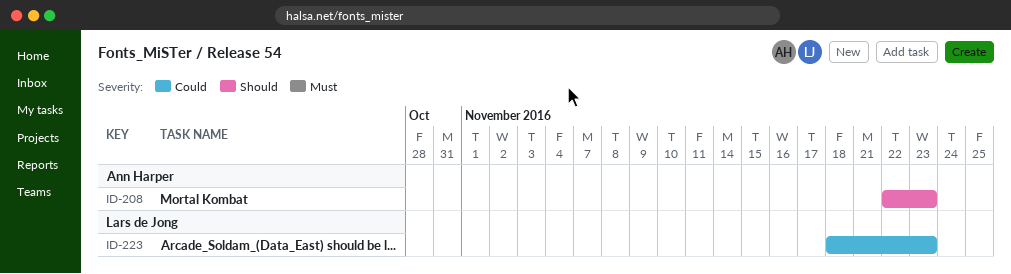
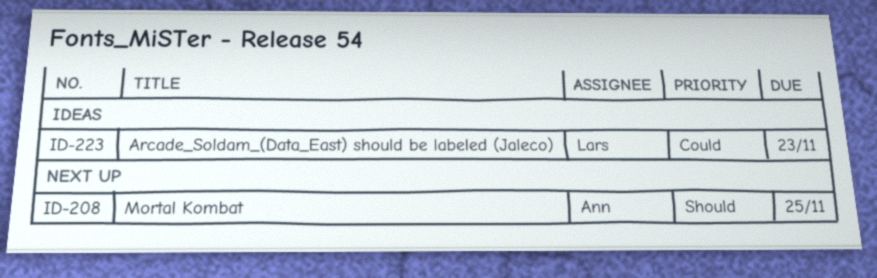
ID-208, due: Nov 23 -> Nov 25

